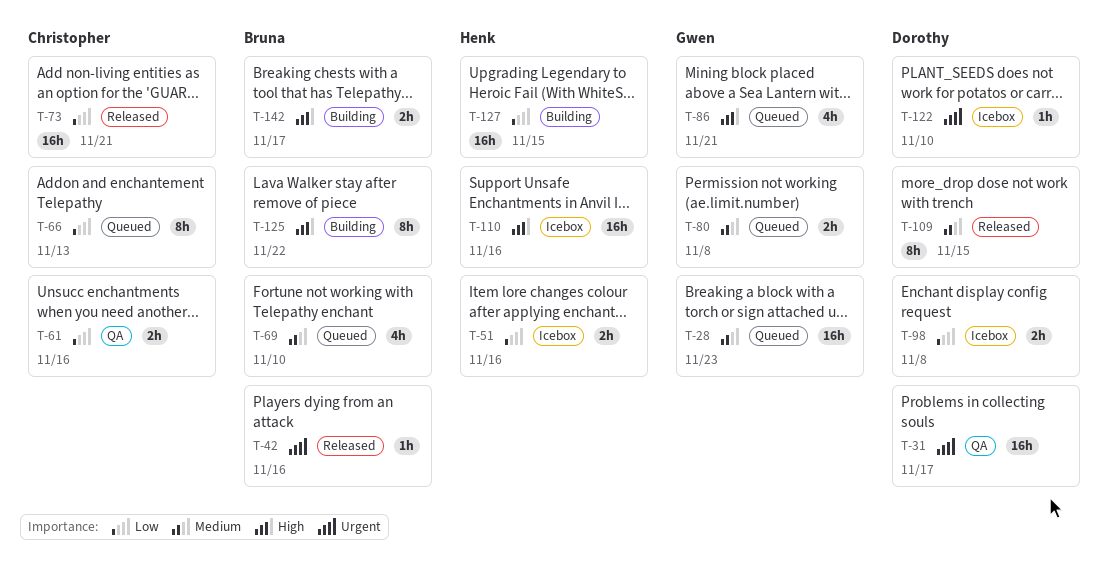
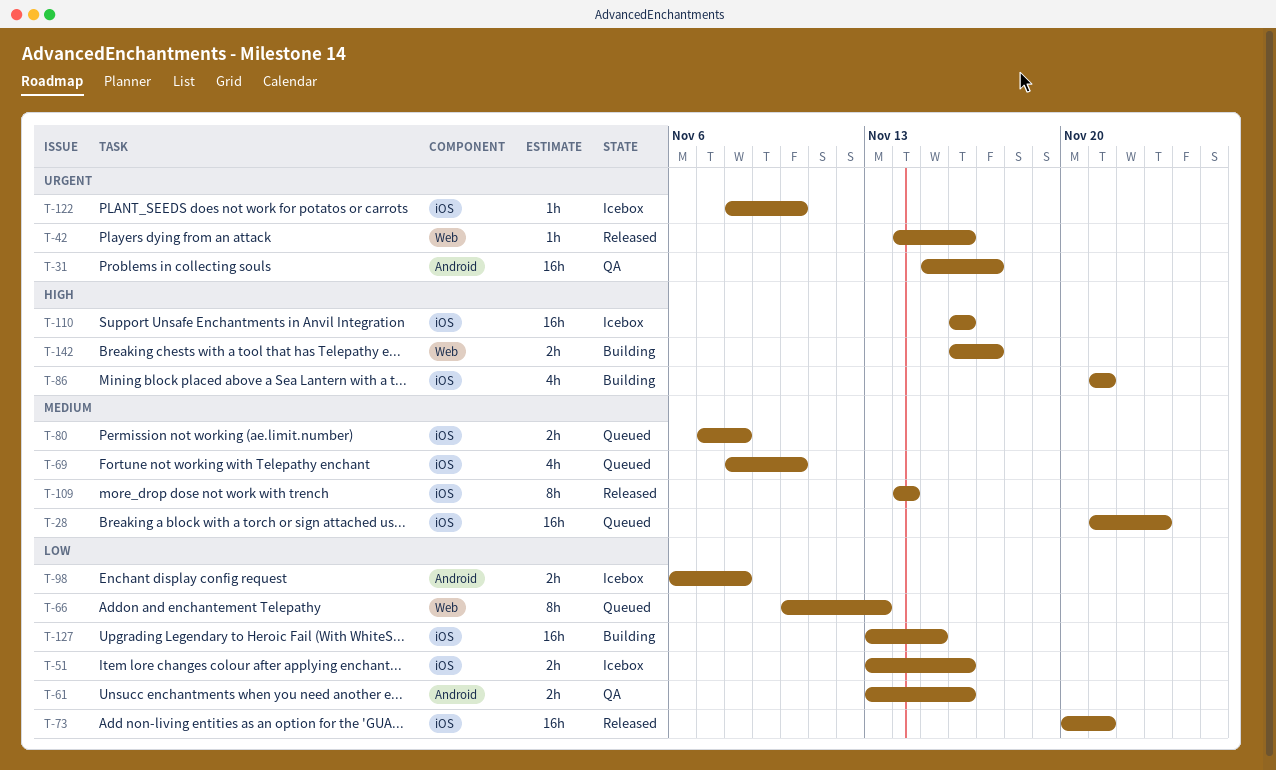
T-86, status: Queued -> Building
T-109, due: Nov 15 -> Nov 14
T-125: present -> none

